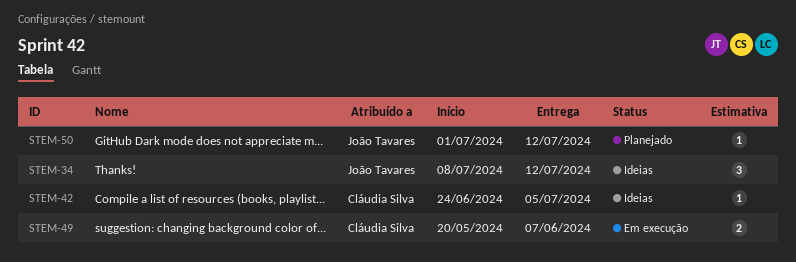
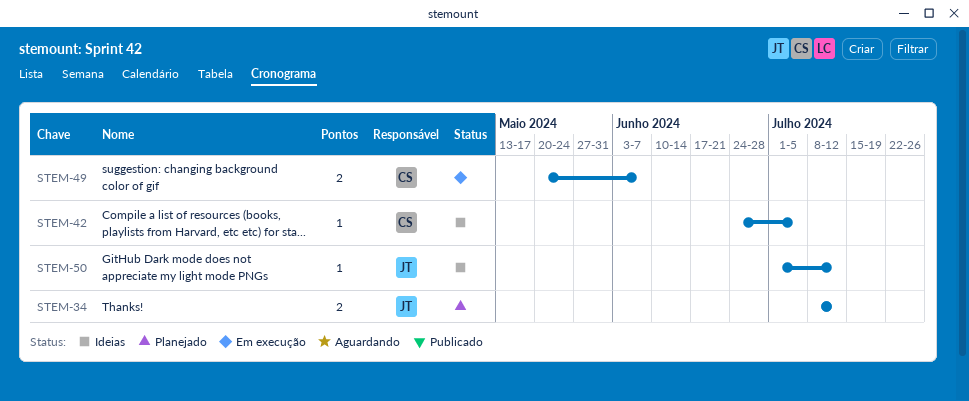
STEM-34, status: Ideias -> Planejado
STEM-34, estimate: 3 -> 2
STEM-50, status: Planejado -> Ideias

